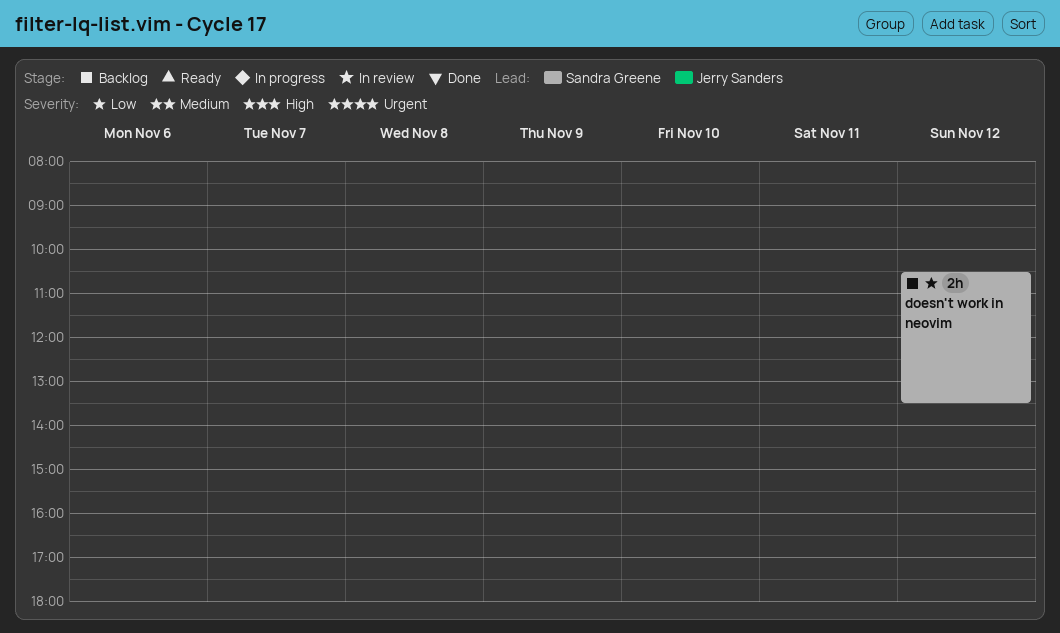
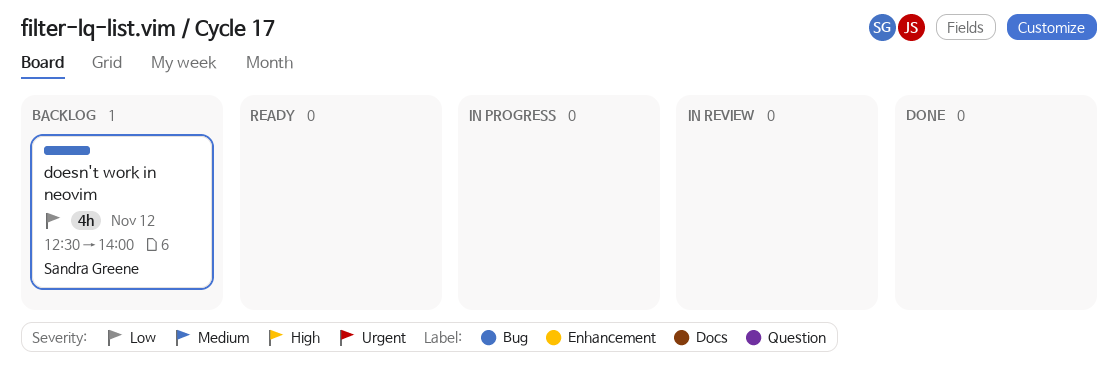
doesn't work in neovim, estimate: 2h -> 4h
doesn't work in neovim, begins: 10:30 -> 12:30
doesn't work in neovim, ends: 13:30 -> 14:00

